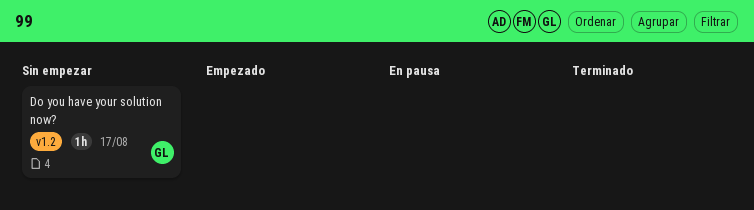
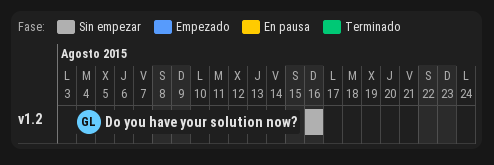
Do you have your solution now?, due: Aug 17 -> Aug 16

